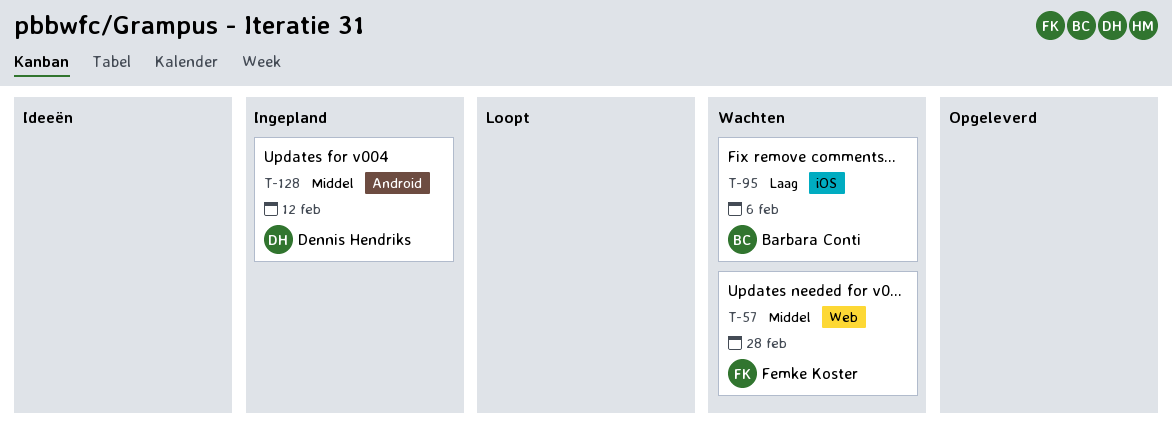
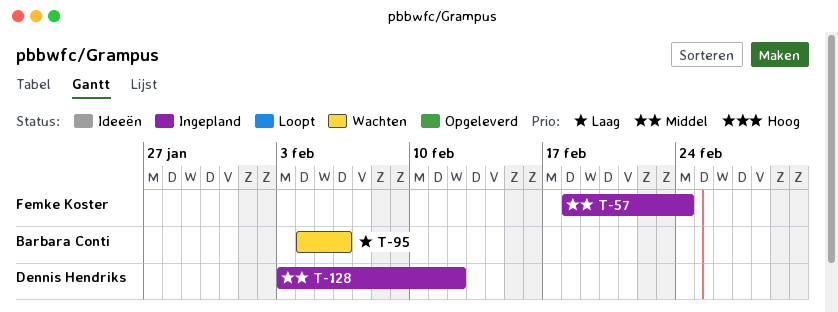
T-57, status: Wachten -> Ingepland
T-57, due: Feb 28 -> Feb 24

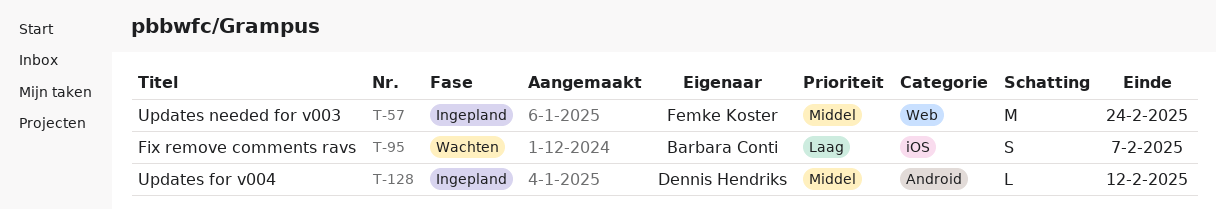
T-95, due: Feb 6 -> Feb 7

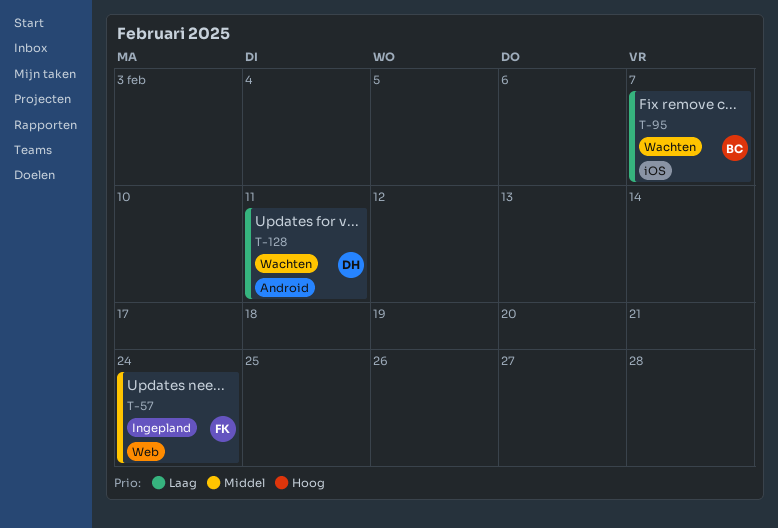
T-128, status: Ingepland -> Wachten
T-128, priority: Middel -> Laag
T-128, due: Feb 12 -> Feb 11

